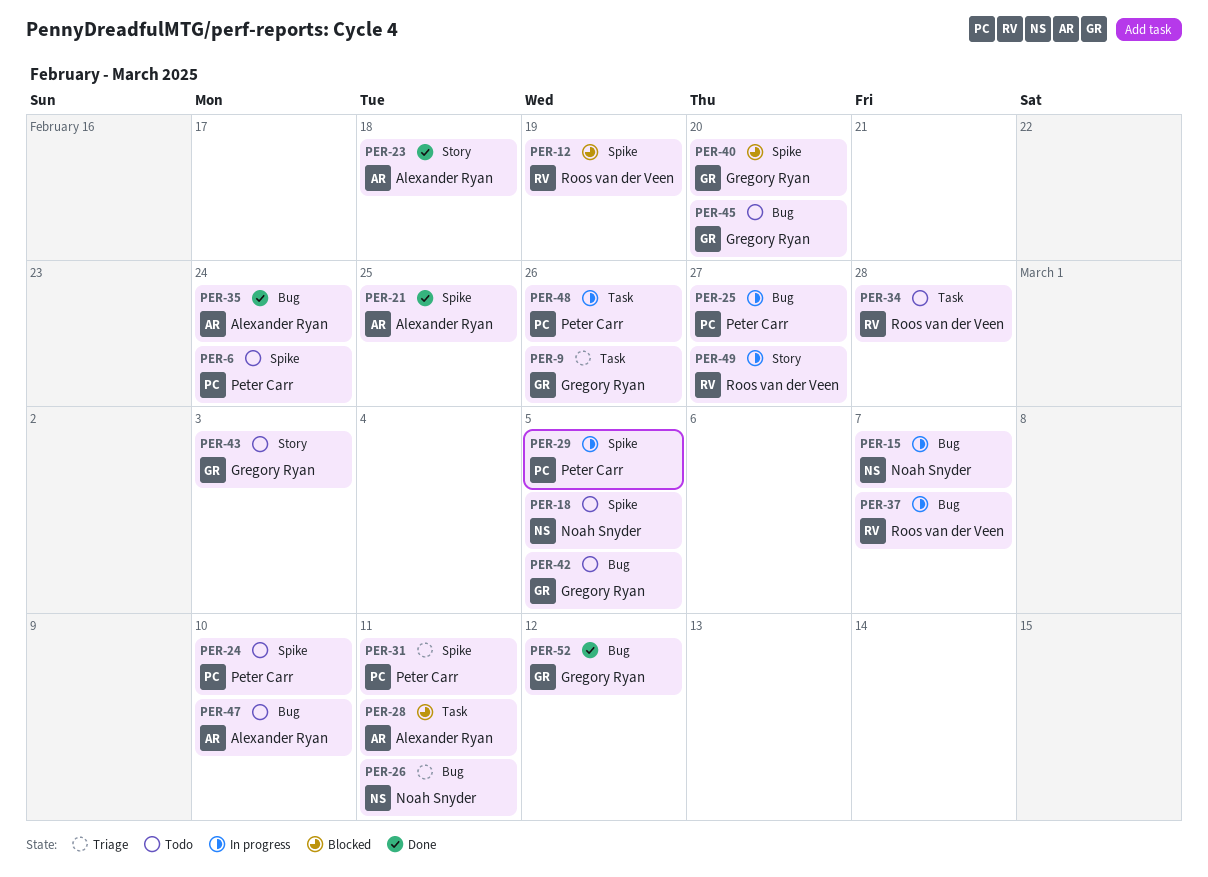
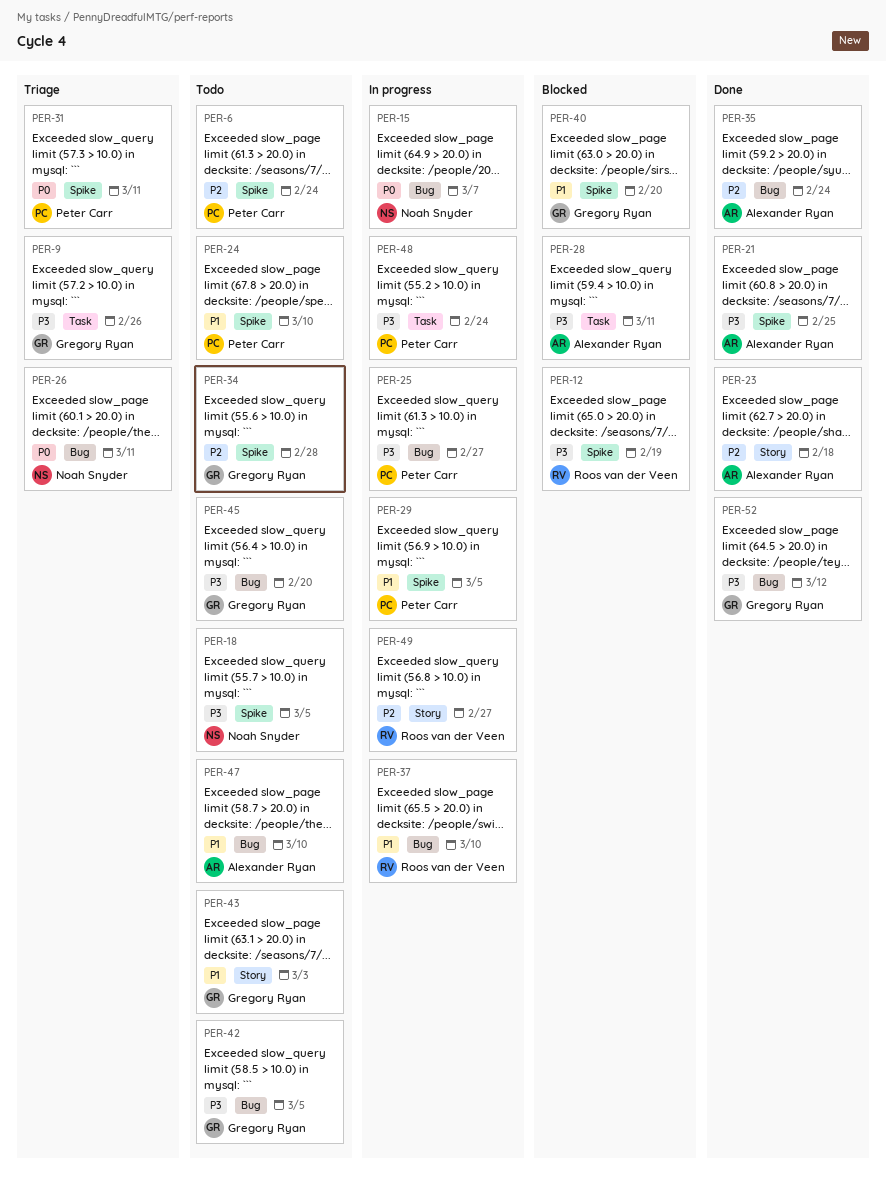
PER-34, owner: Roos van der Veen -> Gregory Ryan
PER-34, label: Task -> Spike
PER-37, due: Mar 7 -> Mar 10
PER-48, due: Feb 26 -> Feb 24

